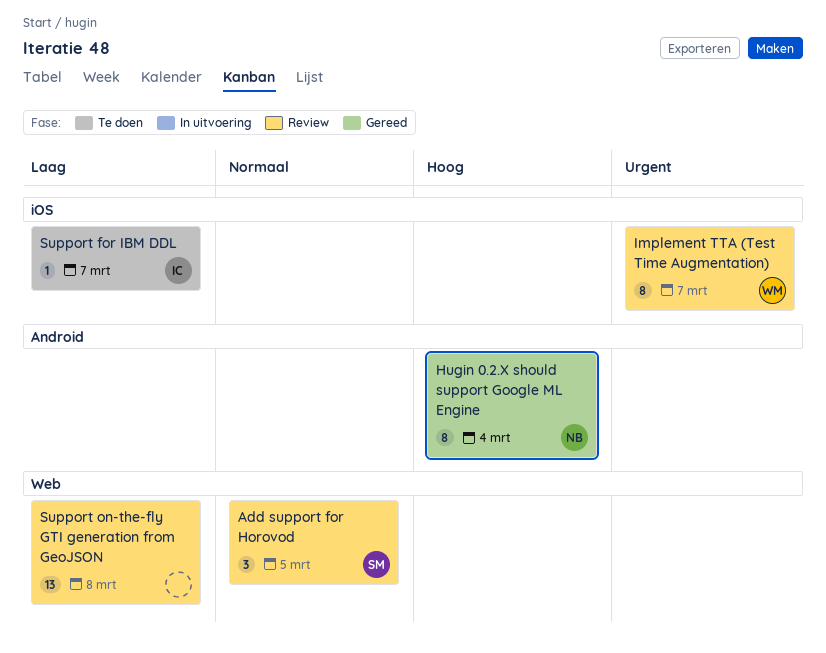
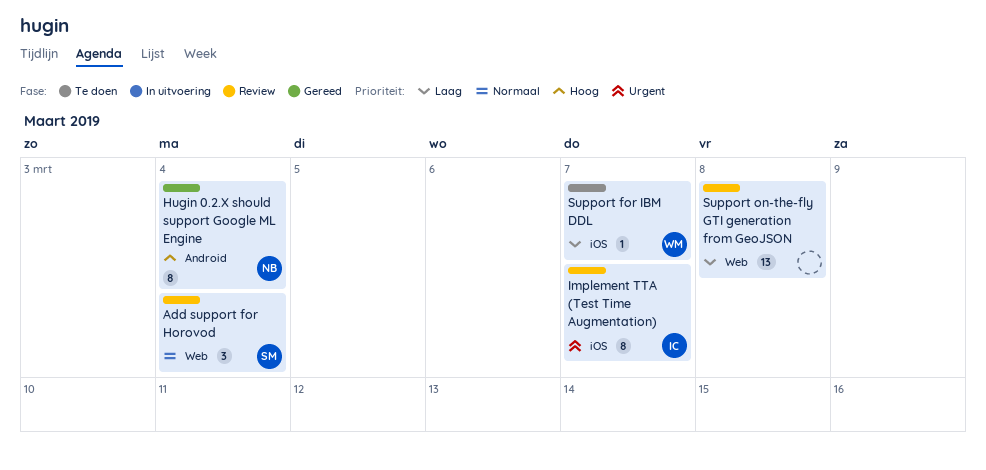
Add support for Horovod, due: Mar 5 -> Mar 4
Implement TTA (Test Time Augmentation), owner: WM -> IC
Support for IBM DDL, owner: IC -> WM

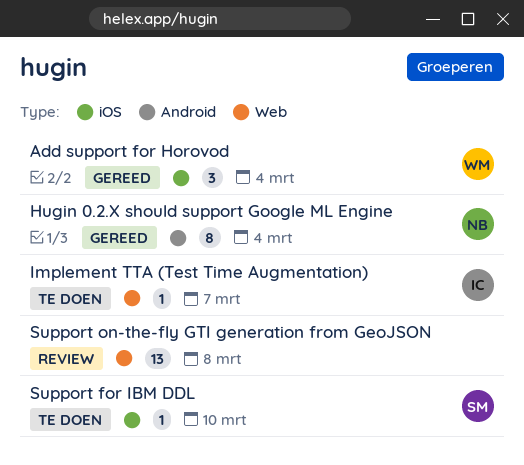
Add support for Horovod, status: Review -> Gereed
Add support for Horovod, owner: SM -> WM
Add support for Horovod, label: Web -> iOS
Implement TTA (Test Time Augmentation), status: Review -> Te doen
Implement TTA (Test Time Augmentation), label: iOS -> Web
Implement TTA (Test Time Augmentation), estimate: 8 -> 1
Support for IBM DDL, owner: WM -> SM
Support for IBM DDL, due: Mar 7 -> Mar 10

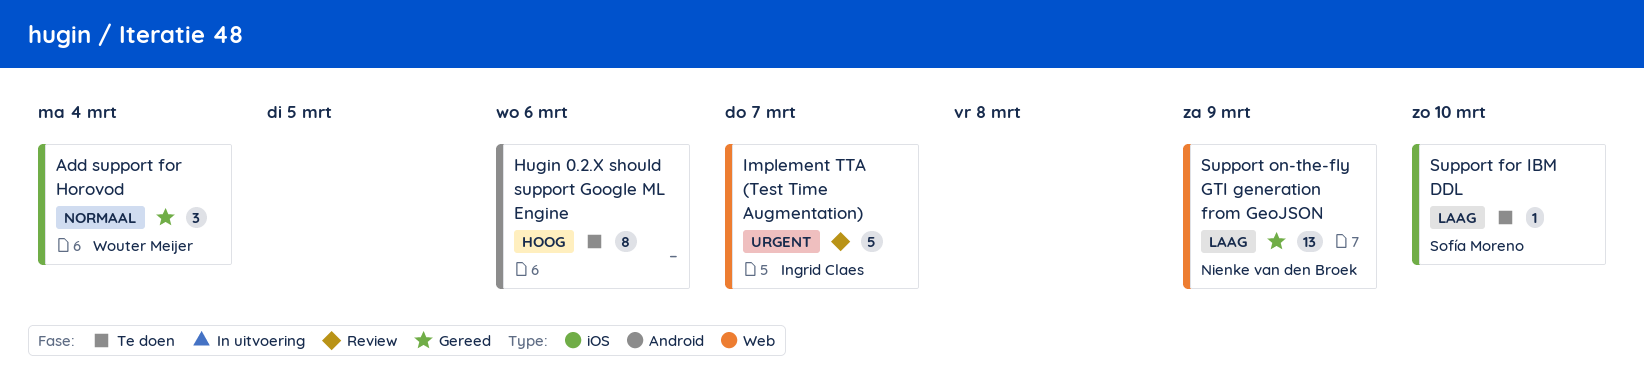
Hugin 0.2.X should support Google ML Engine, status: Gereed -> Te doen
Hugin 0.2.X should support Google ML Engine, owner: Nienke van den Broek -> none
Hugin 0.2.X should support Google ML Engine, due: Mar 4 -> Mar 6
Implement TTA (Test Time Augmentation), status: Te doen -> Review
Implement TTA (Test Time Augmentation), estimate: 1 -> 5
Support on-the-fly GTI generation from GeoJSON, status: Review -> Gereed
Support on-the-fly GTI generation from GeoJSON, owner: none -> Nienke van den Broek
Support on-the-fly GTI generation from GeoJSON, due: Mar 8 -> Mar 9

